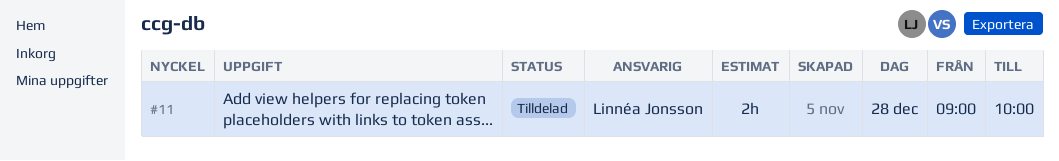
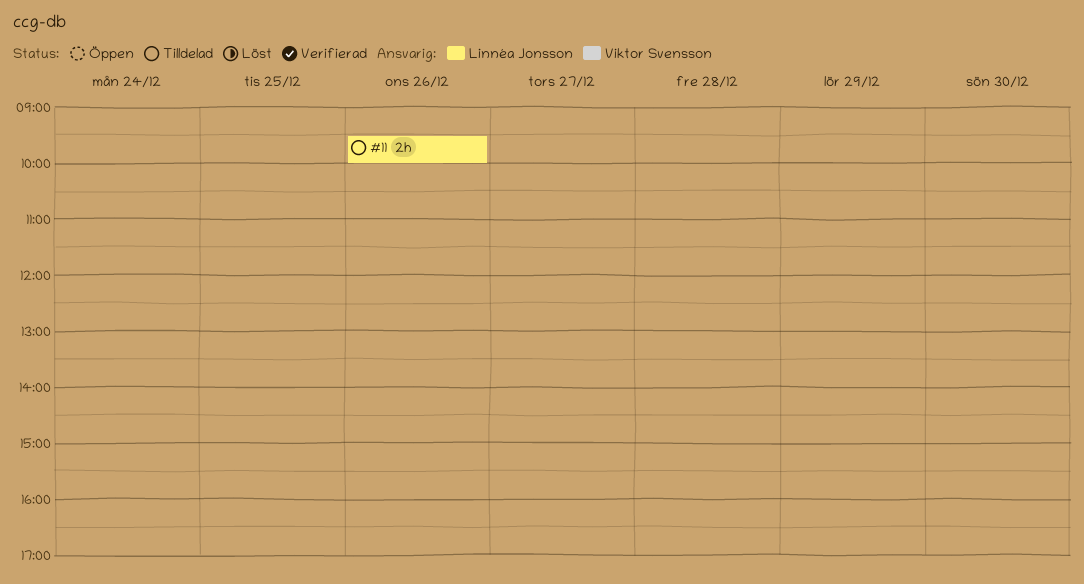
#11, day: Dec 28 -> Dec 26
#11, begins: 09:00 -> 09:30

